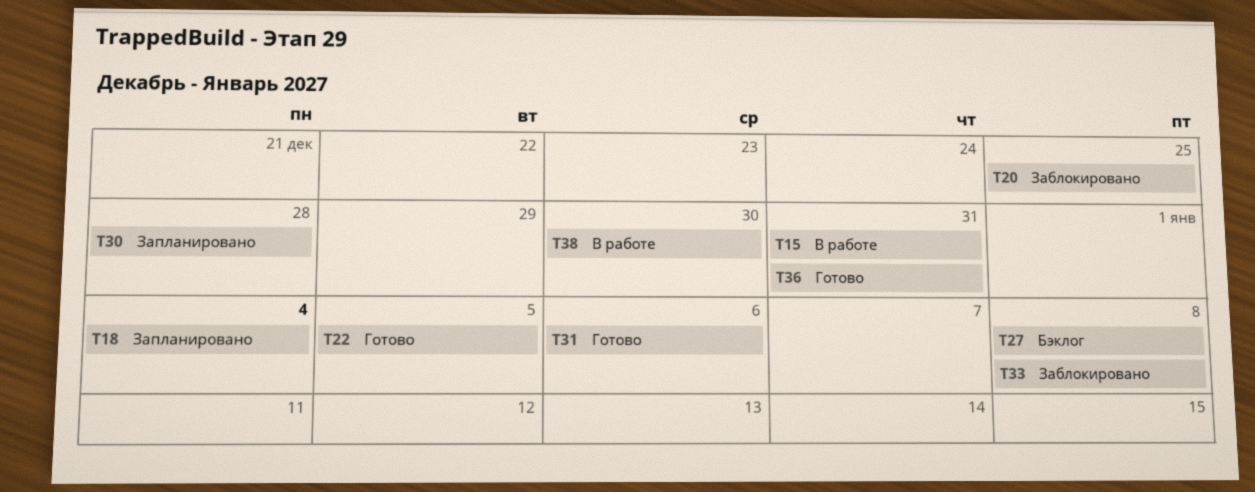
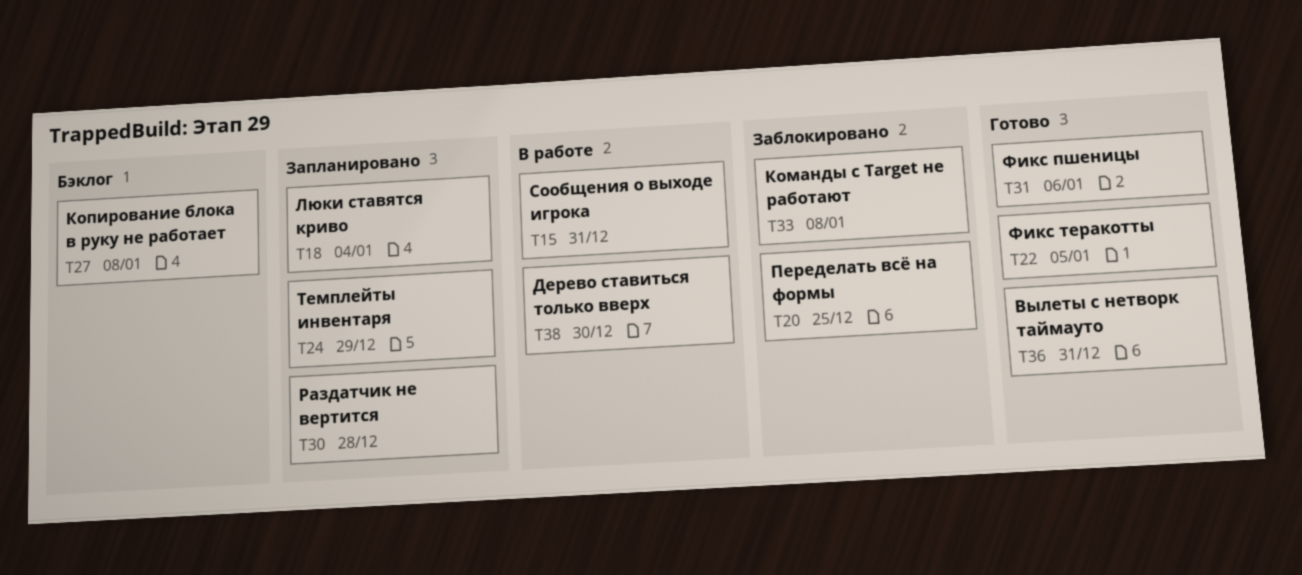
T24: none -> present

